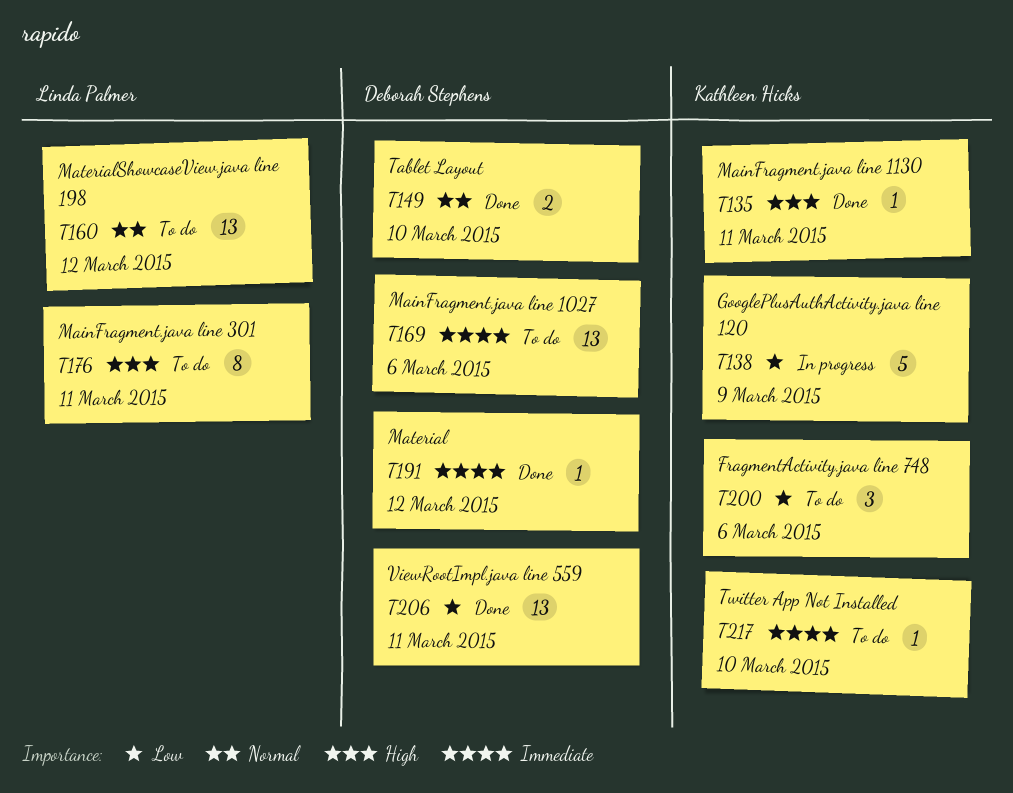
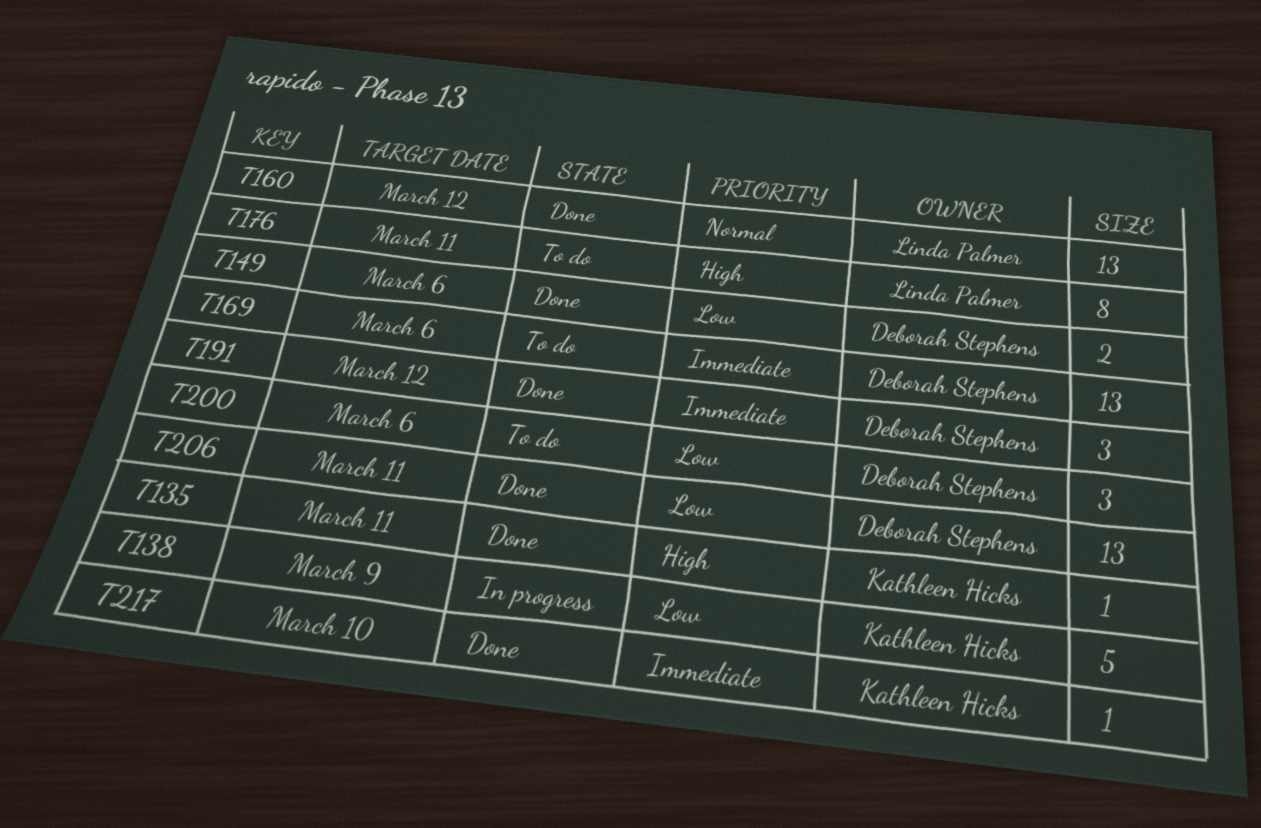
T149, priority: Normal -> Low
T149, due: Mar 10 -> Mar 6
T160, status: To do -> Done
T191, estimate: 1 -> 3
T200, owner: Kathleen Hicks -> Deborah Stephens
T217, status: To do -> Done

